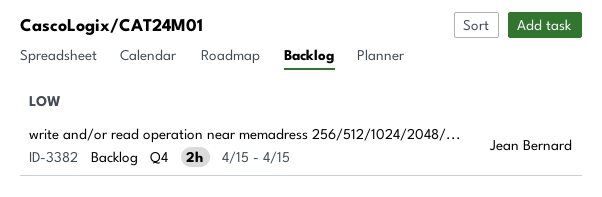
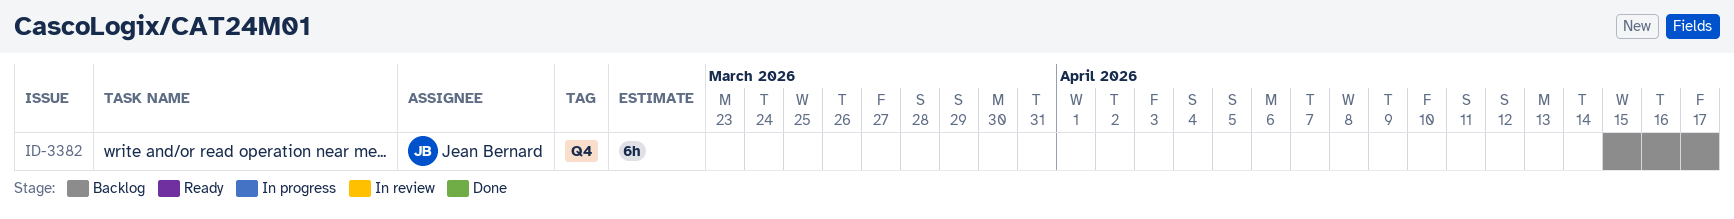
ID-3382, estimate: 2h -> 6h
ID-3382, due: Apr 15 -> Apr 17

